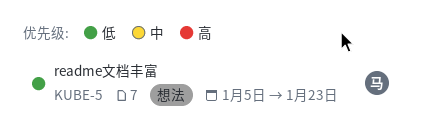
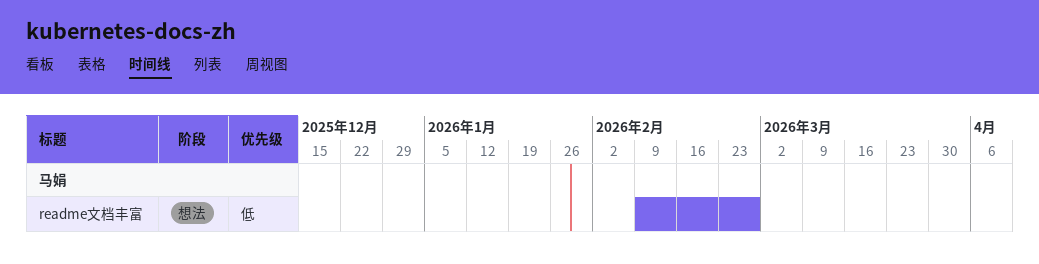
readme文档丰富, start: Jan 5 -> Feb 9
readme文档丰富, due: Jan 23 -> Feb 27

